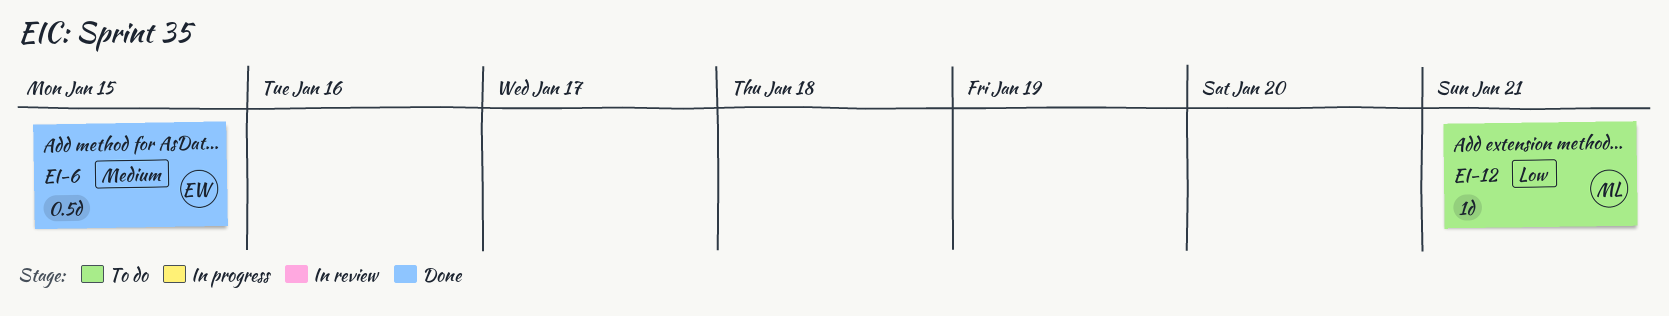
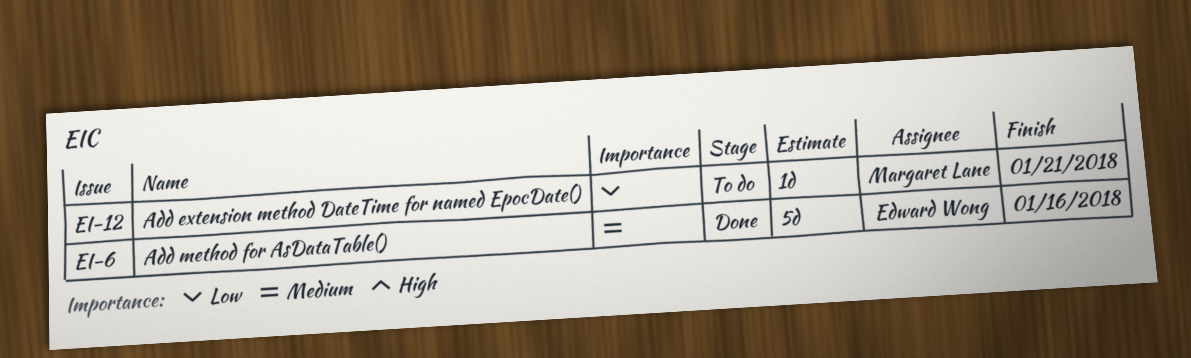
EI-6, estimate: 0.5d -> 5d
EI-6, due: Jan 15 -> Jan 16

